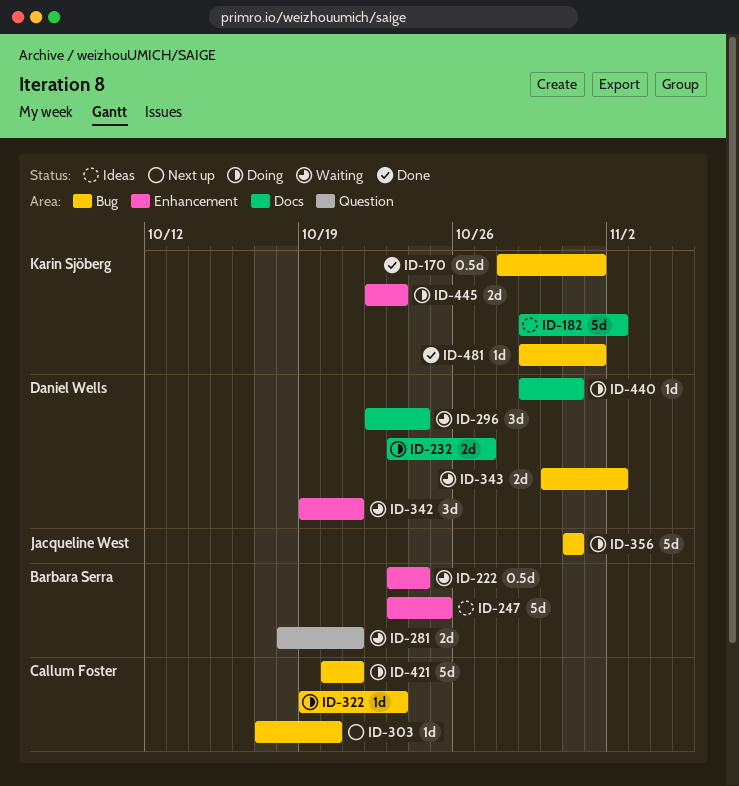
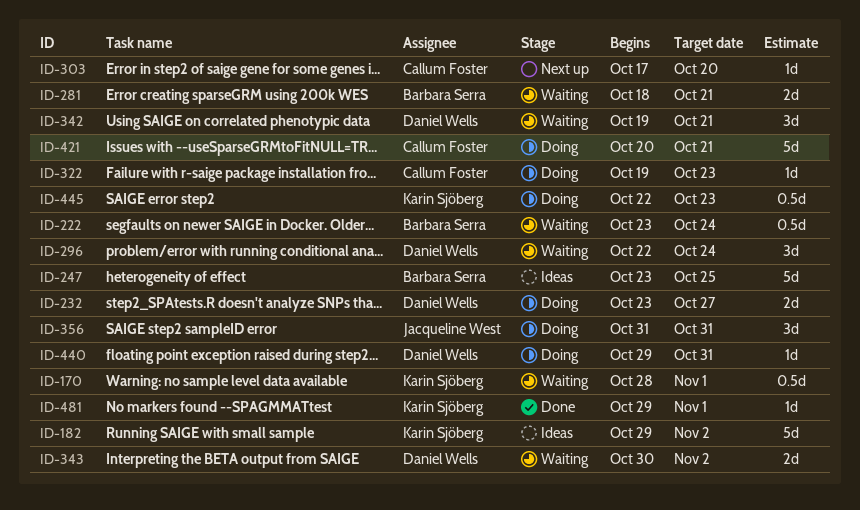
ID-170, status: Done -> Waiting
ID-356, estimate: 5d -> 3d
ID-445, estimate: 2d -> 0.5d

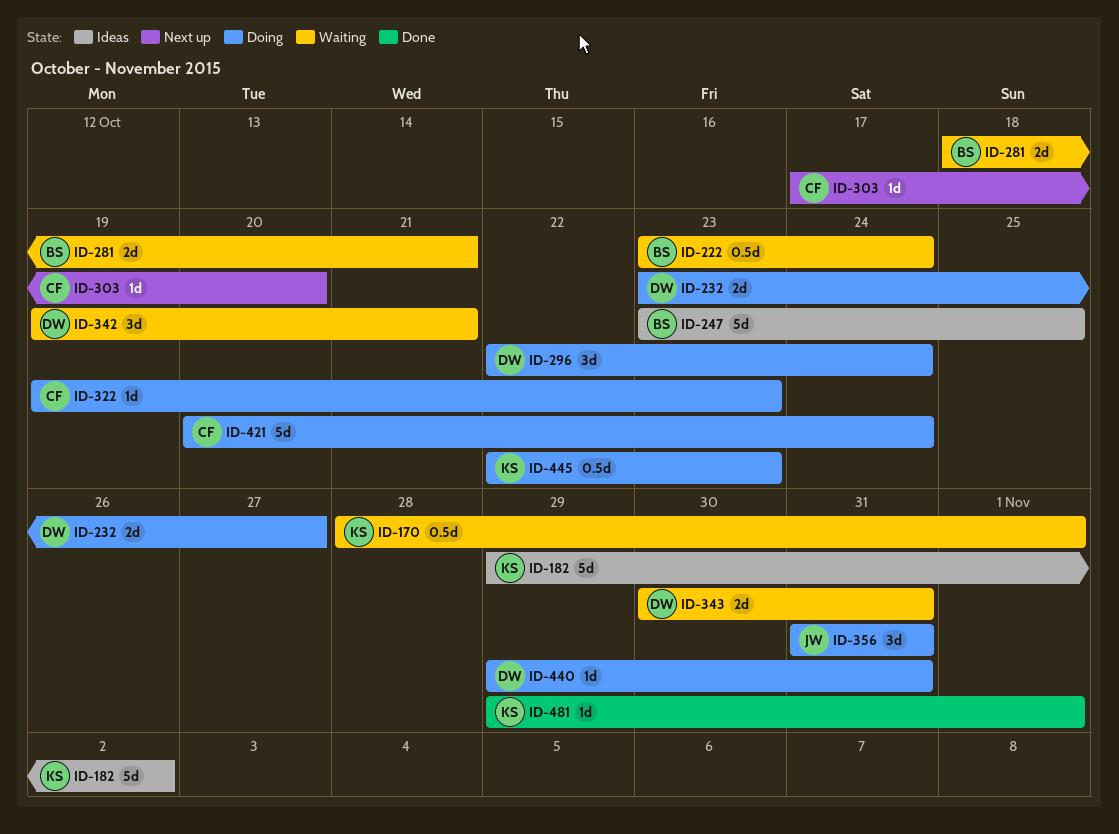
ID-296, status: Waiting -> Doing
ID-343, due: Nov 2 -> Oct 31
ID-421, due: Oct 21 -> Oct 24

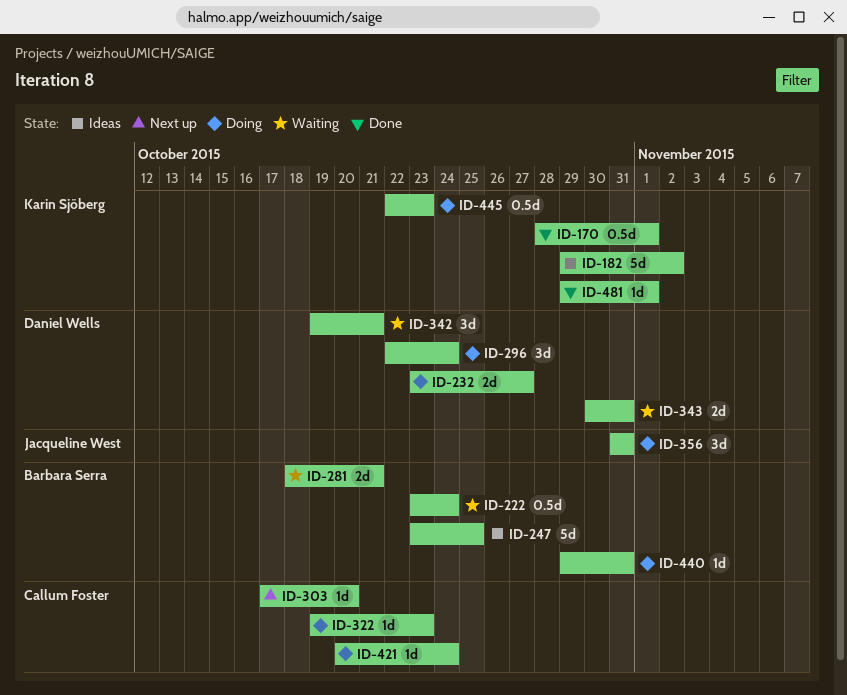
ID-170, status: Waiting -> Done
ID-421, estimate: 5d -> 1d
ID-440, owner: Daniel Wells -> Barbara Serra

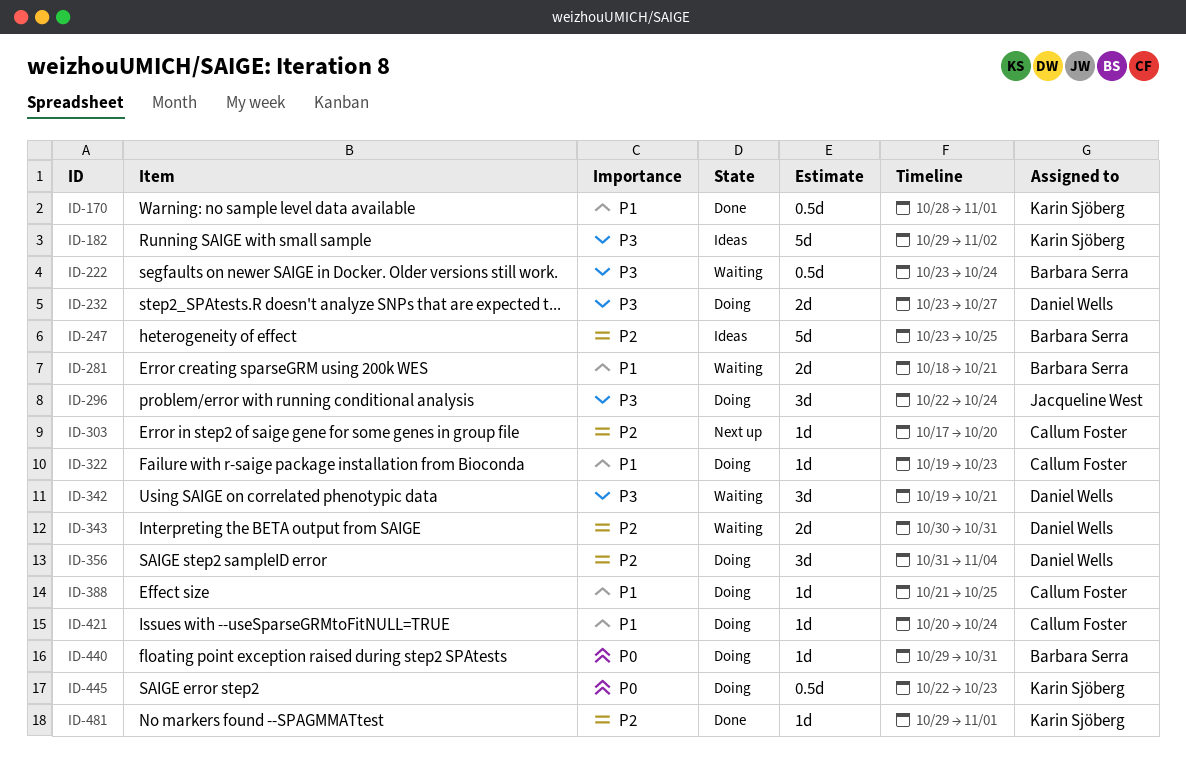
ID-296, owner: Daniel Wells -> Jacqueline West
ID-356, owner: Jacqueline West -> Daniel Wells
ID-356, due: Oct 31 -> Nov 4
ID-388: none -> present

